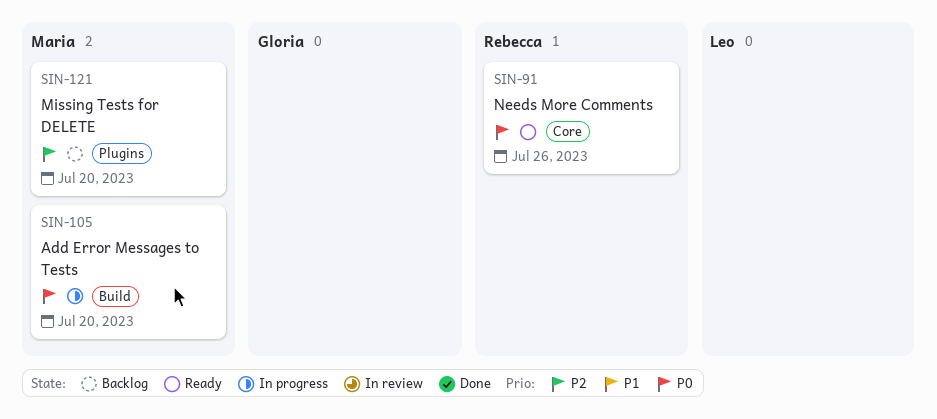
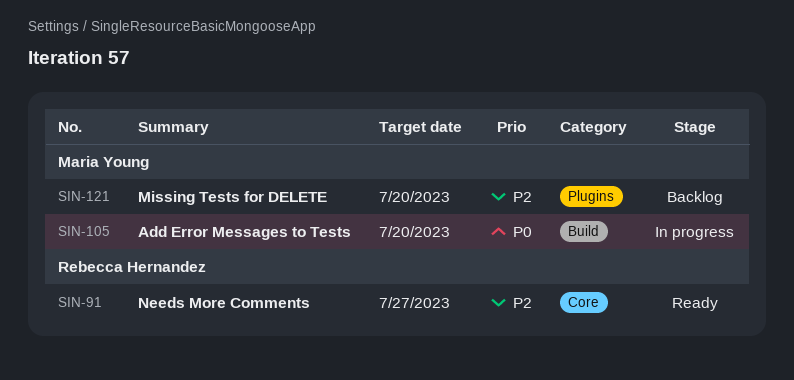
SIN-91, priority: P0 -> P2
SIN-91, due: Jul 26 -> Jul 27

